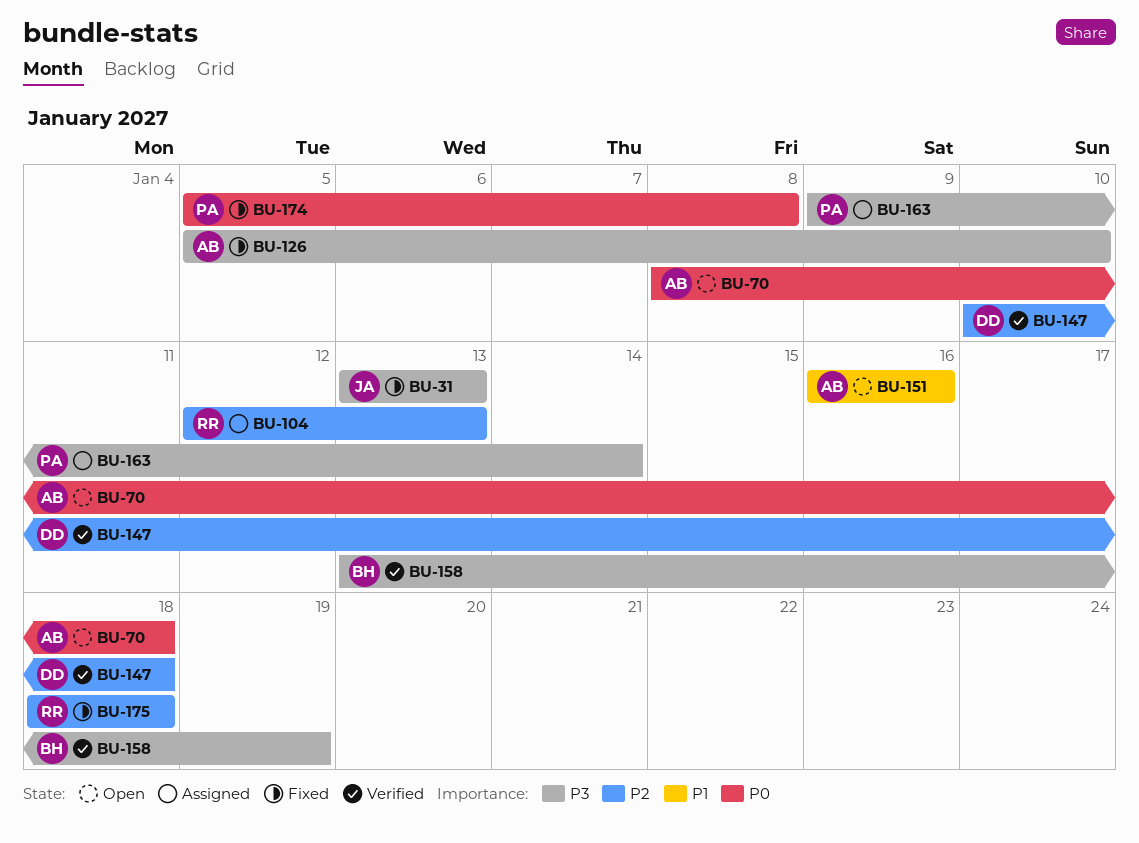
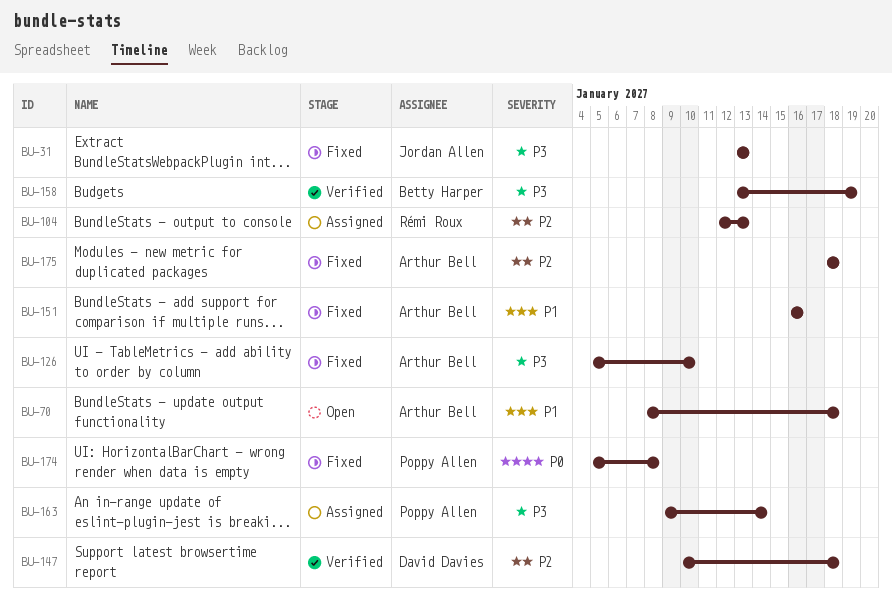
BU-70, priority: P0 -> P1
BU-151, status: Open -> Fixed
BU-175, owner: Rémi Roux -> Arthur Bell

